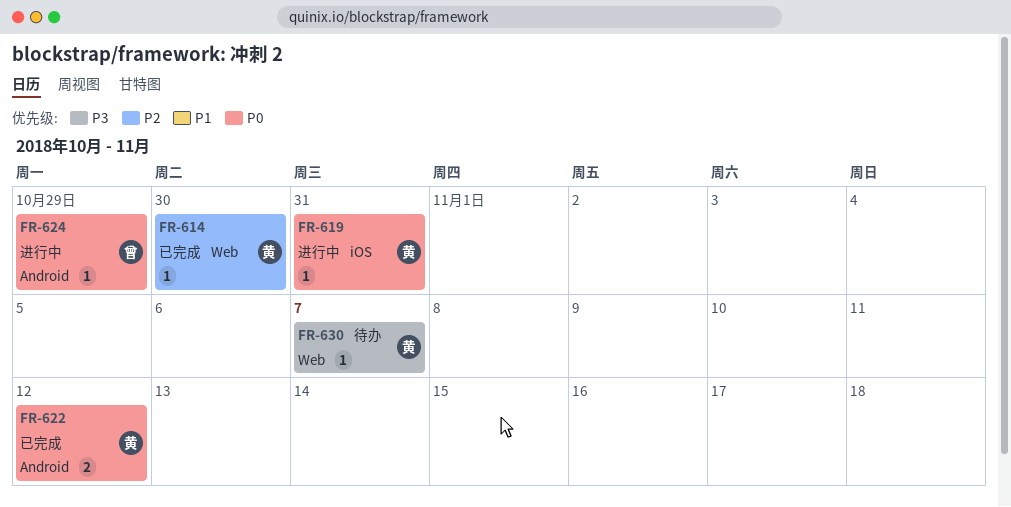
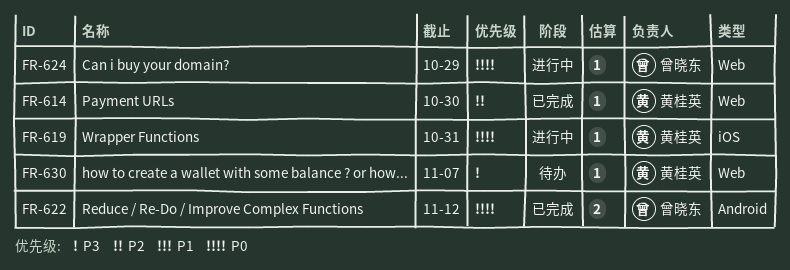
FR-622, owner: 黄桂英 -> 曾晓东
FR-624, label: Android -> Web

